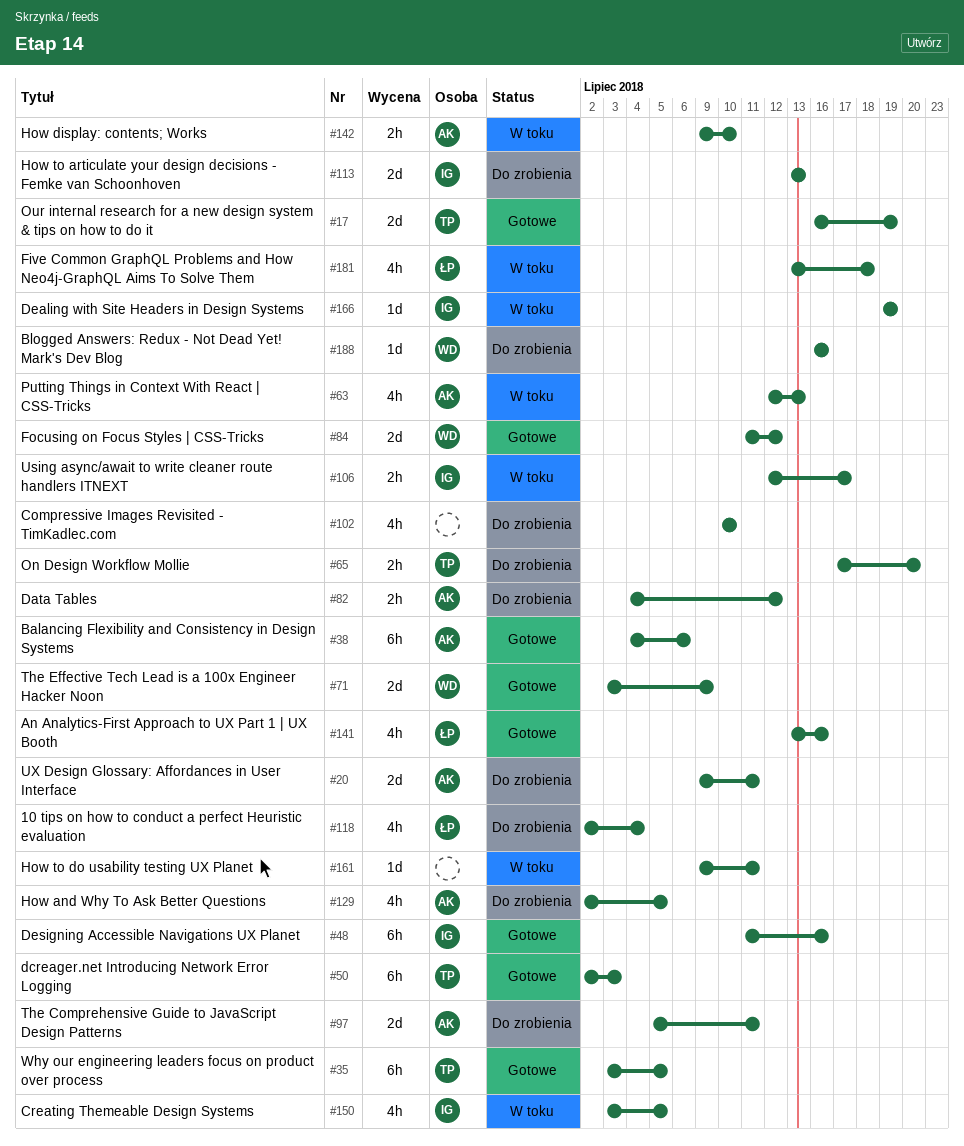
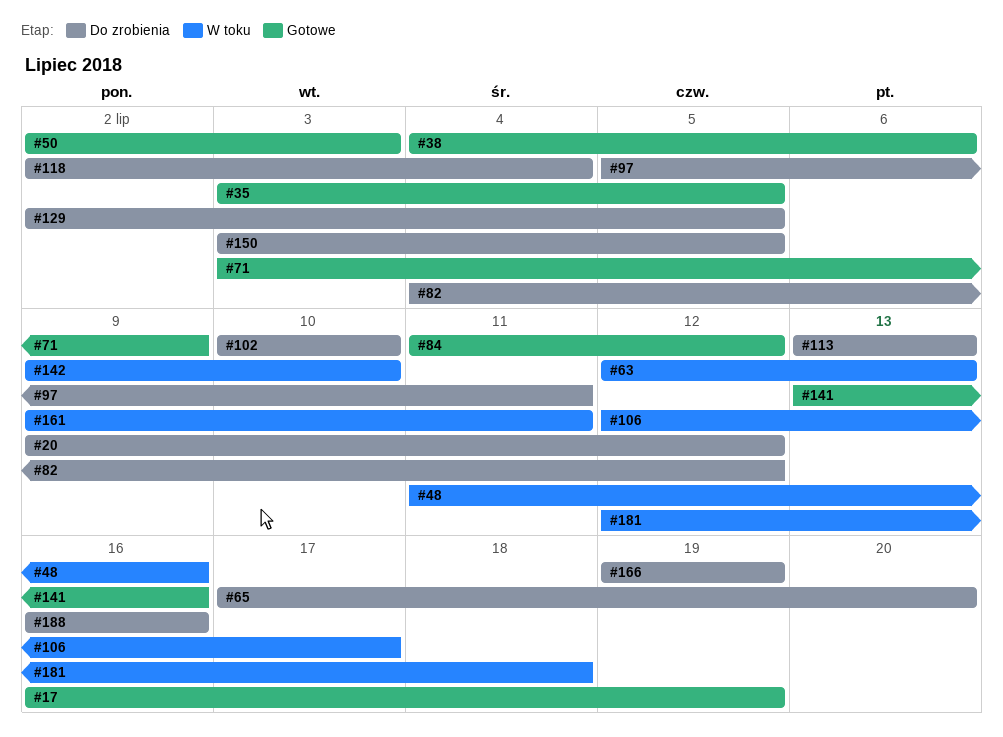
#20, due: Jul 11 -> Jul 12
#48, status: Gotowe -> W toku
#150, status: W toku -> Do zrobienia
#166, status: W toku -> Do zrobienia
#181, start: Jul 13 -> Jul 12

